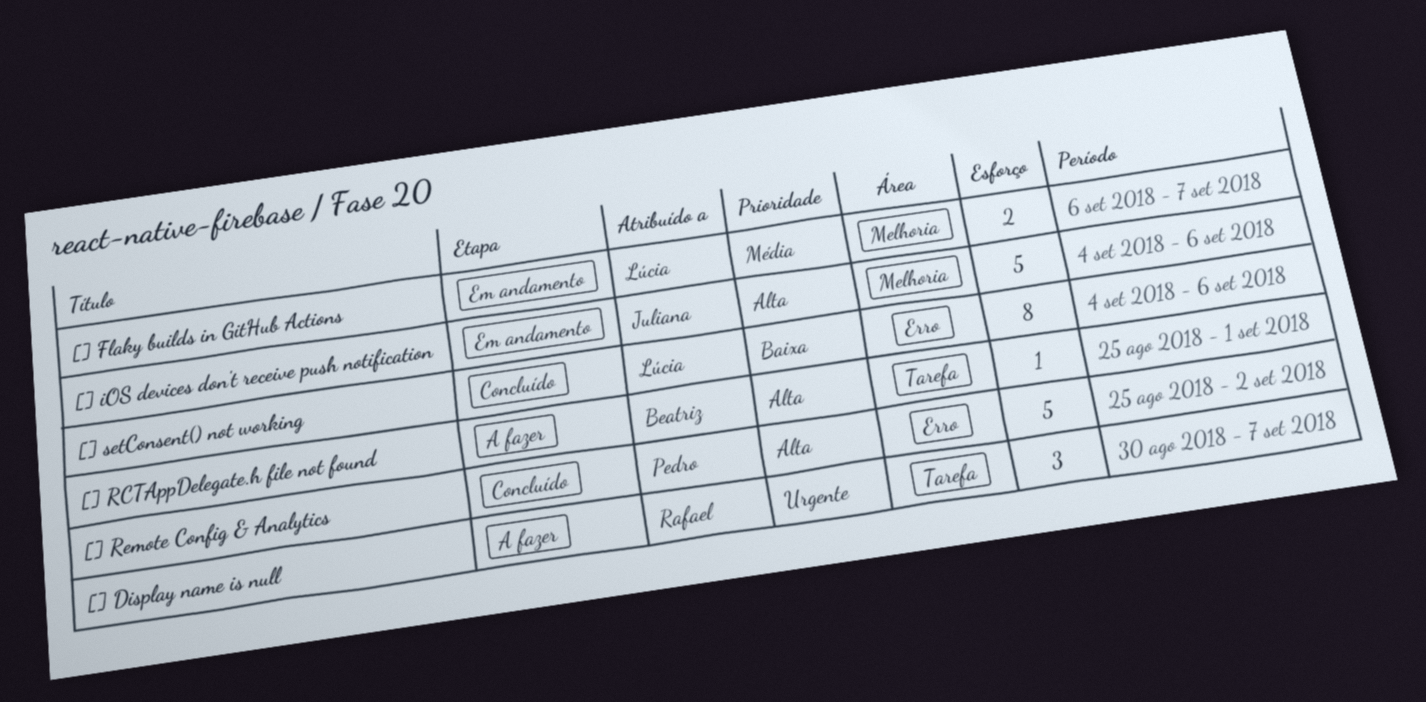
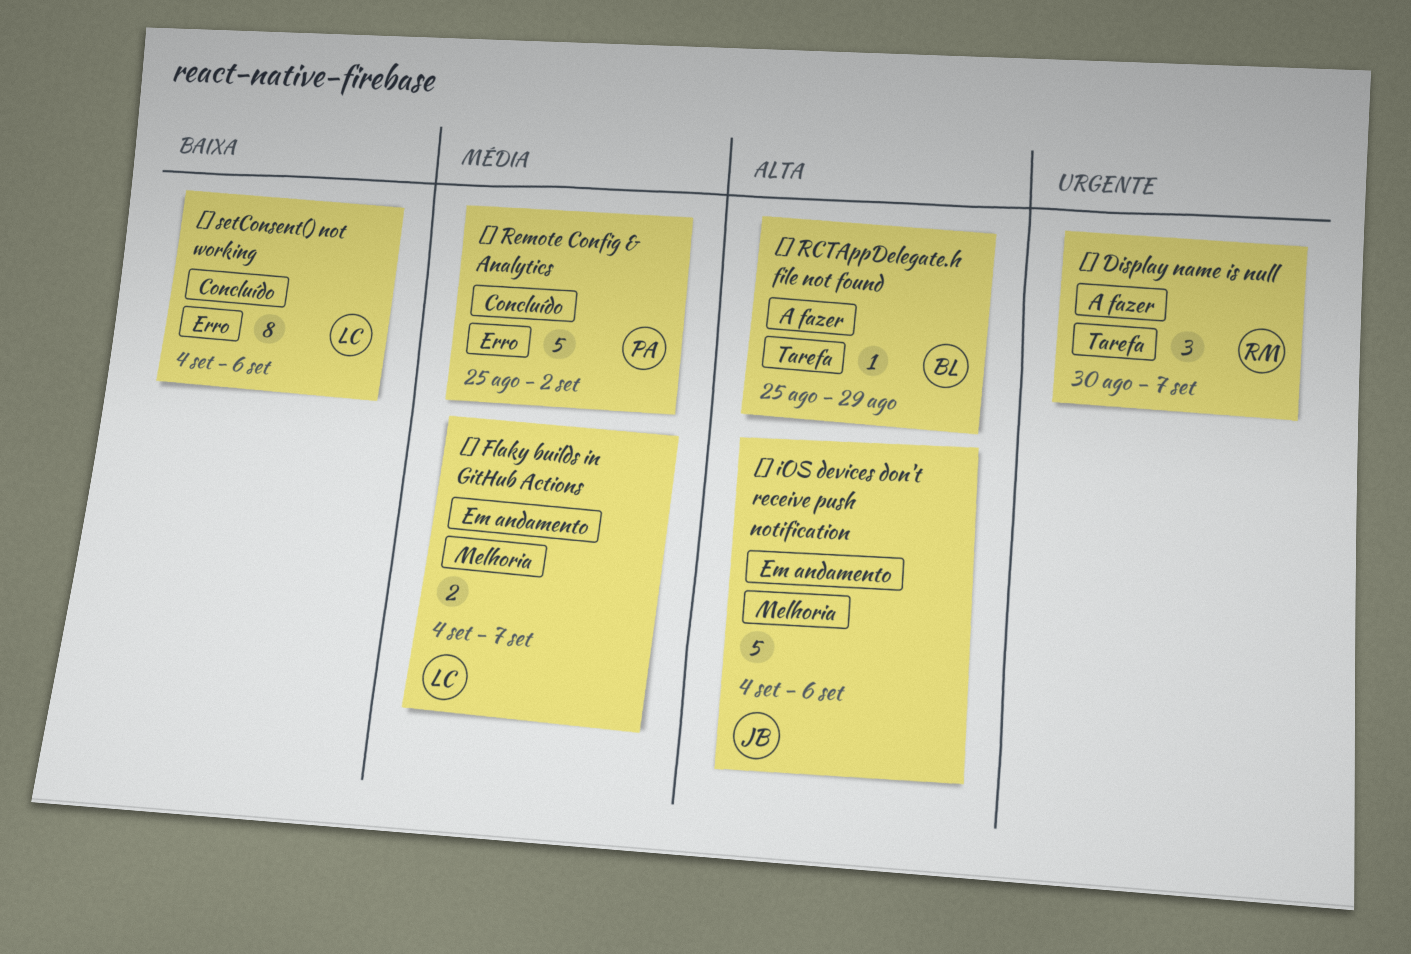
[] Flaky builds in GitHub Actions, start: Sep 6 -> Sep 4
[] RCTAppDelegate.h file not found, due: Sep 1 -> Aug 29
[] Remote Config & Analytics, priority: Alta -> Média

